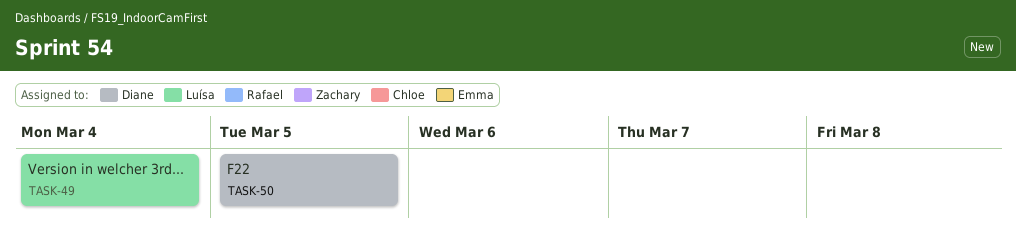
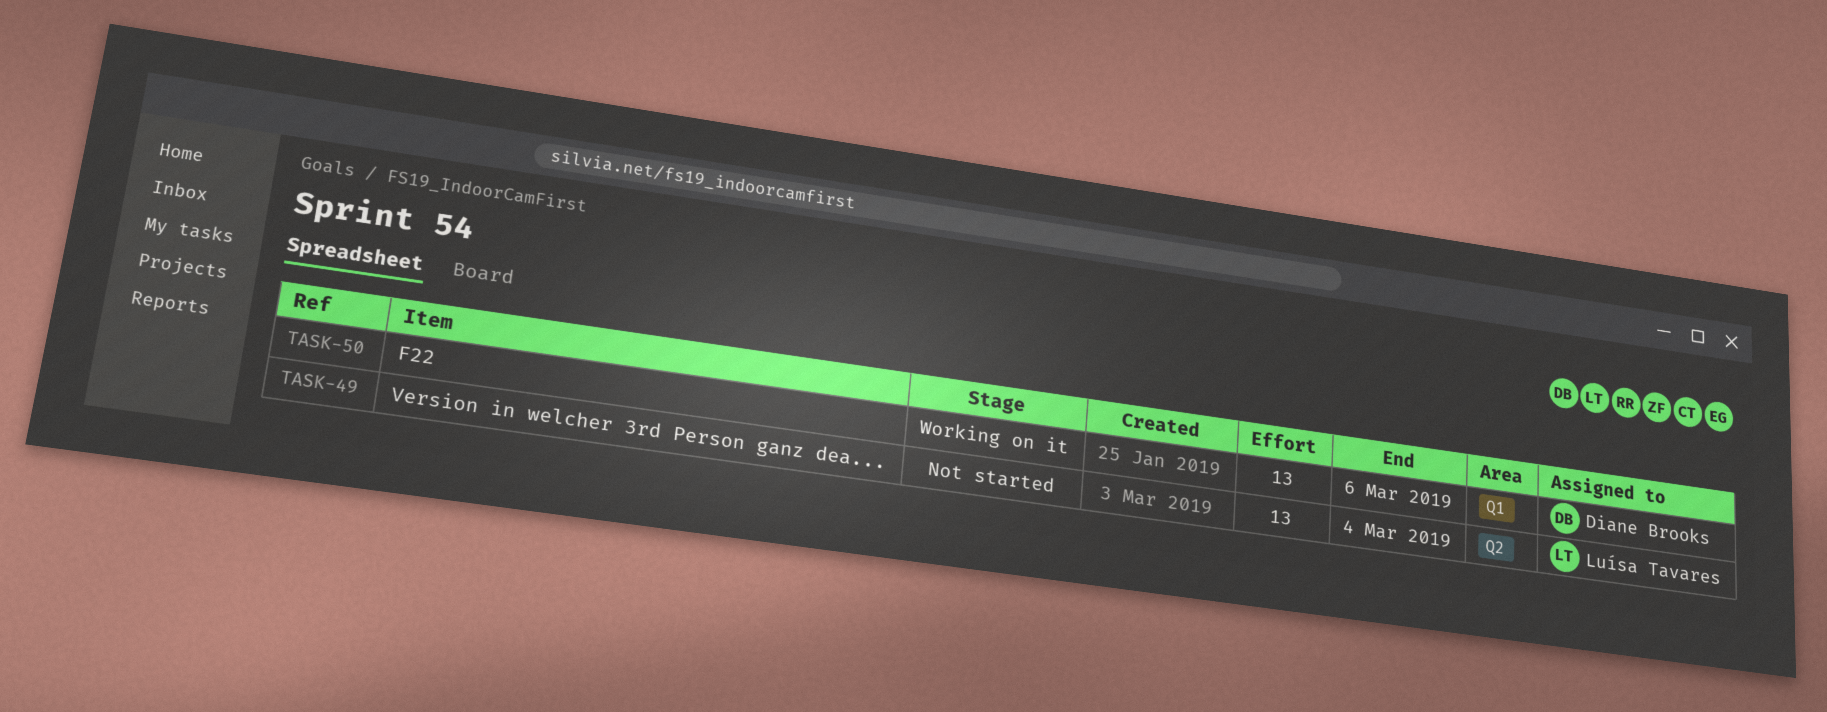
TASK-50, due: Mar 5 -> Mar 6

